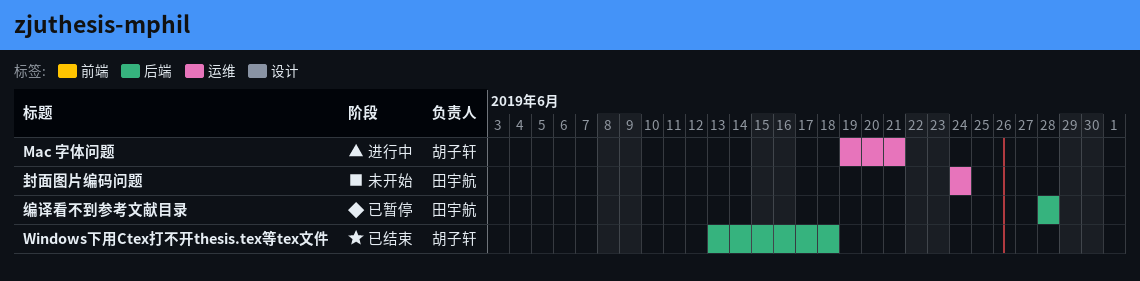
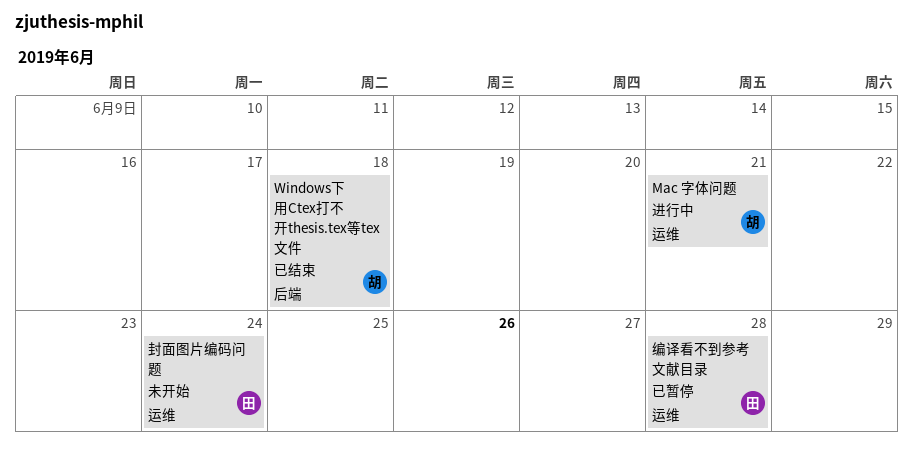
编译看不到参考文献目录, label: 后端 -> 运维

